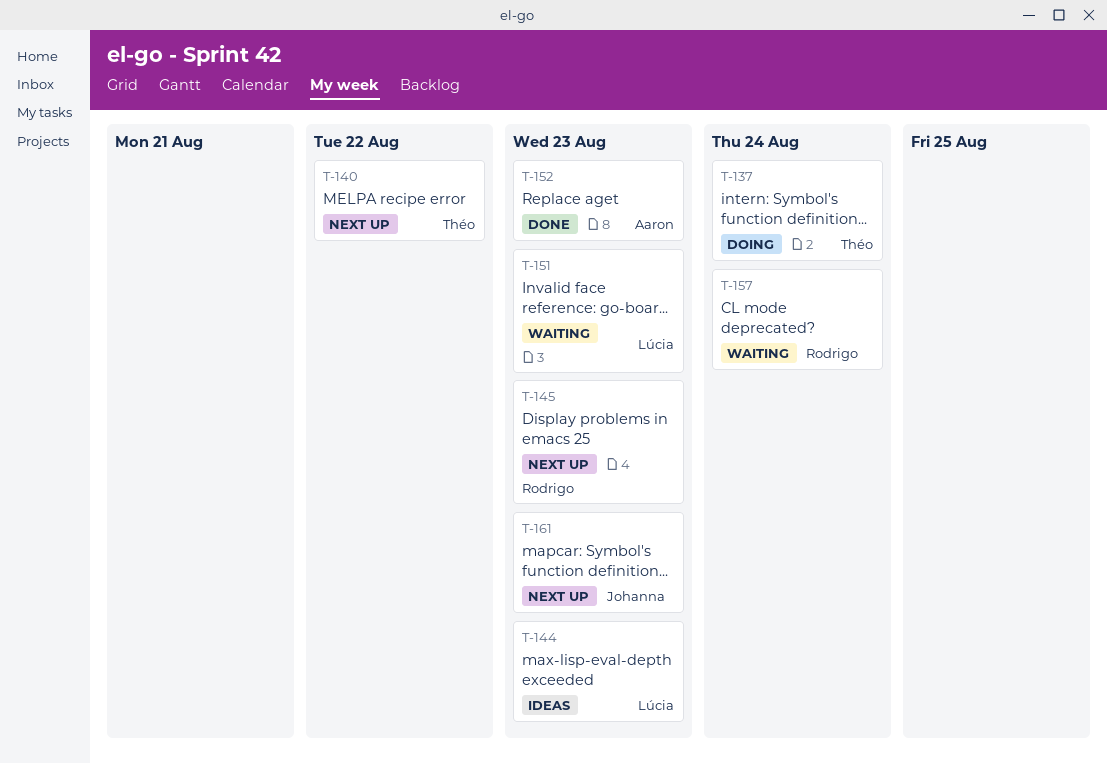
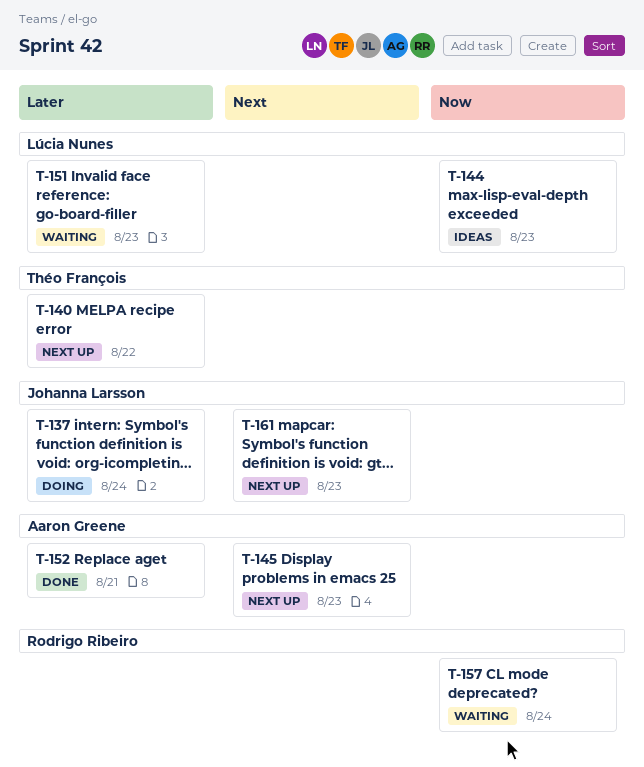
T-137, owner: Théo François -> Johanna Larsson
T-145, owner: Rodrigo Ribeiro -> Aaron Greene
T-152, due: Aug 23 -> Aug 21

